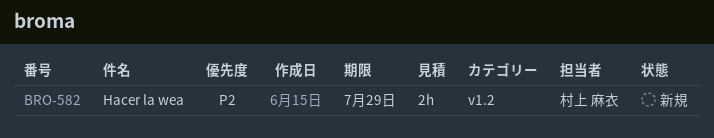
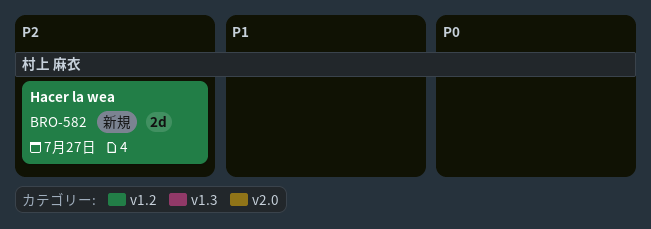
BRO-582, estimate: 2h -> 2d
BRO-582, due: Jul 29 -> Jul 27

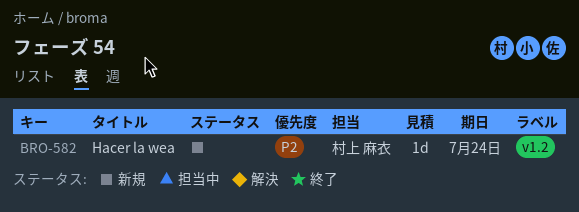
BRO-582, estimate: 2d -> 1d
BRO-582, due: Jul 27 -> Jul 24

